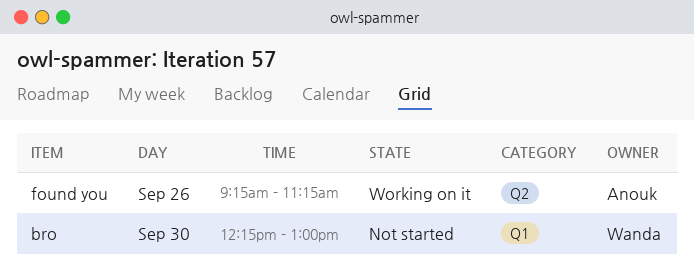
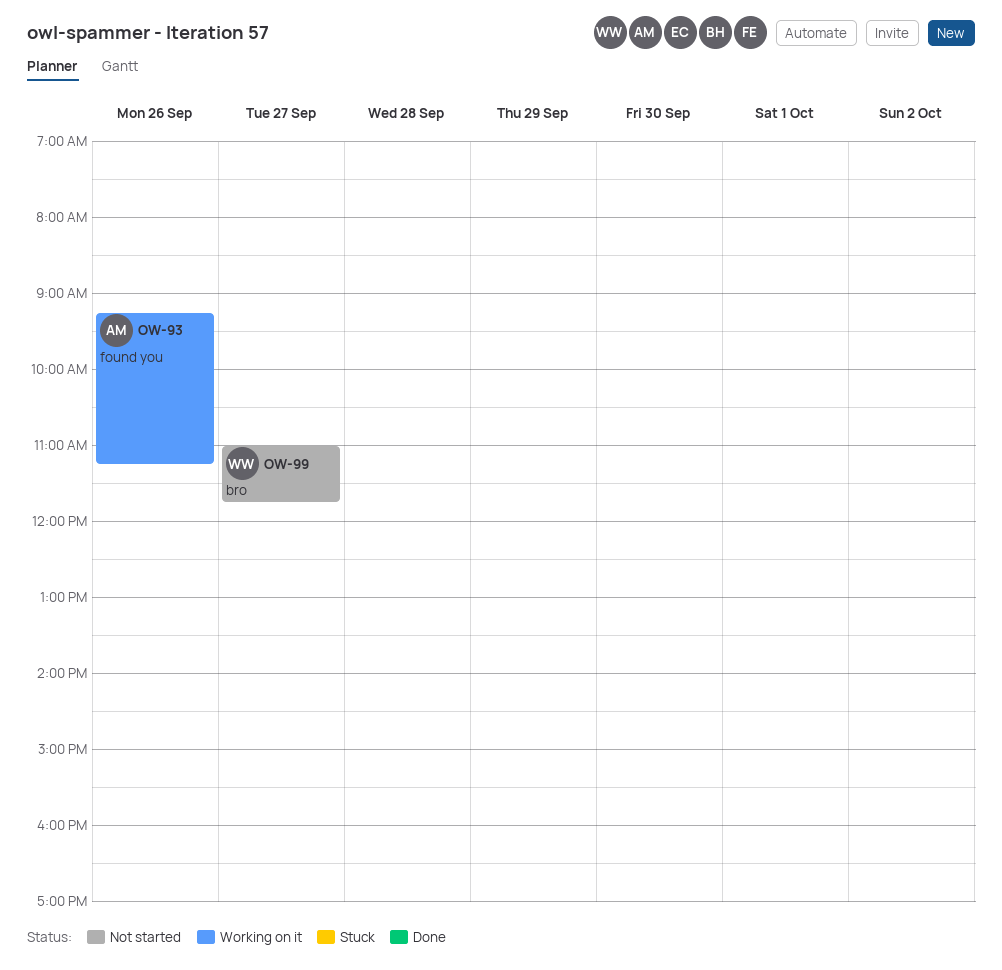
bro, day: Sep 30 -> Sep 27
bro, begins: 12:15 -> 11:00
bro, ends: 13:00 -> 11:45

